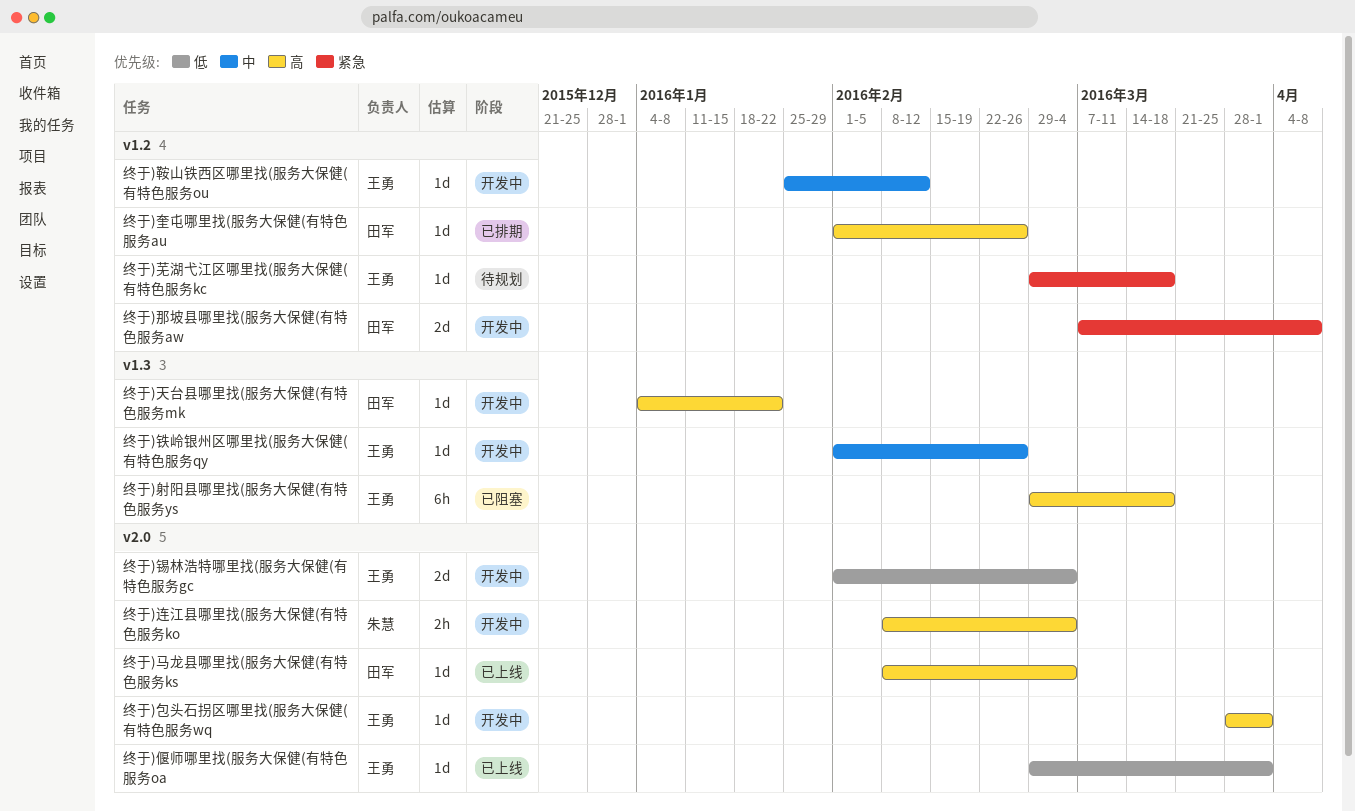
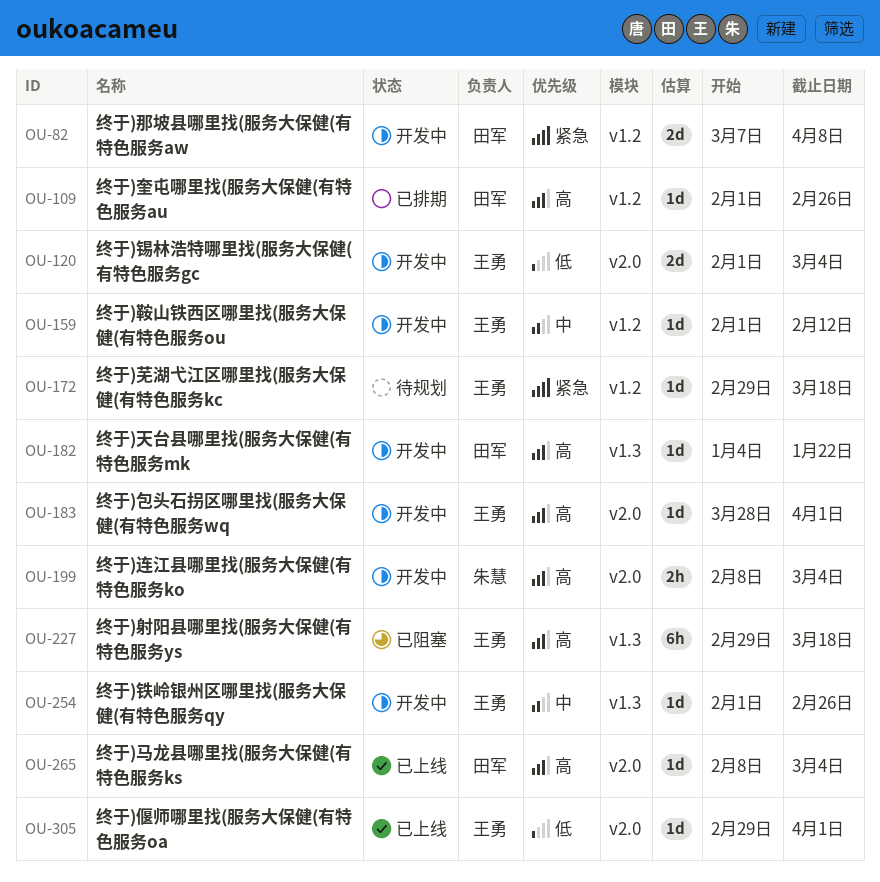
终于)鞍山铁西区哪里找(服务大保健(有特色服务ou, start: Jan 25 -> Feb 1

